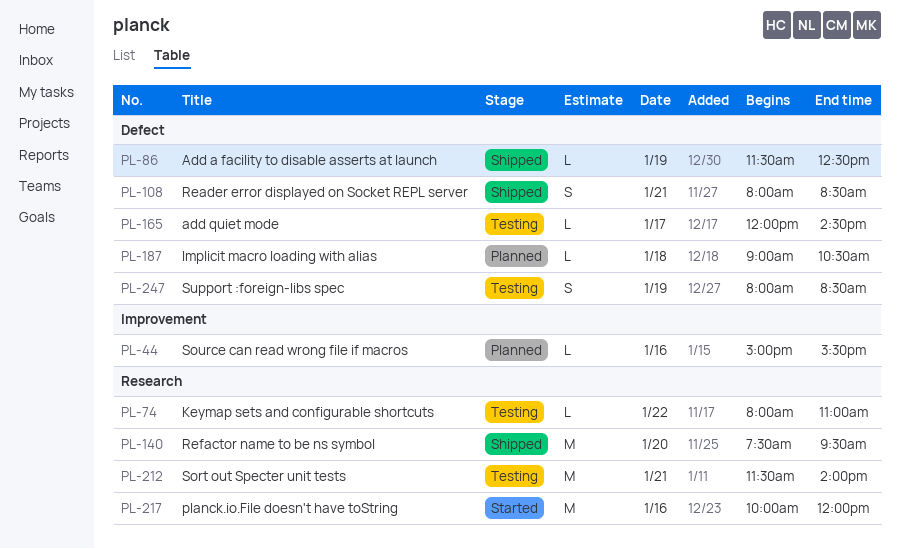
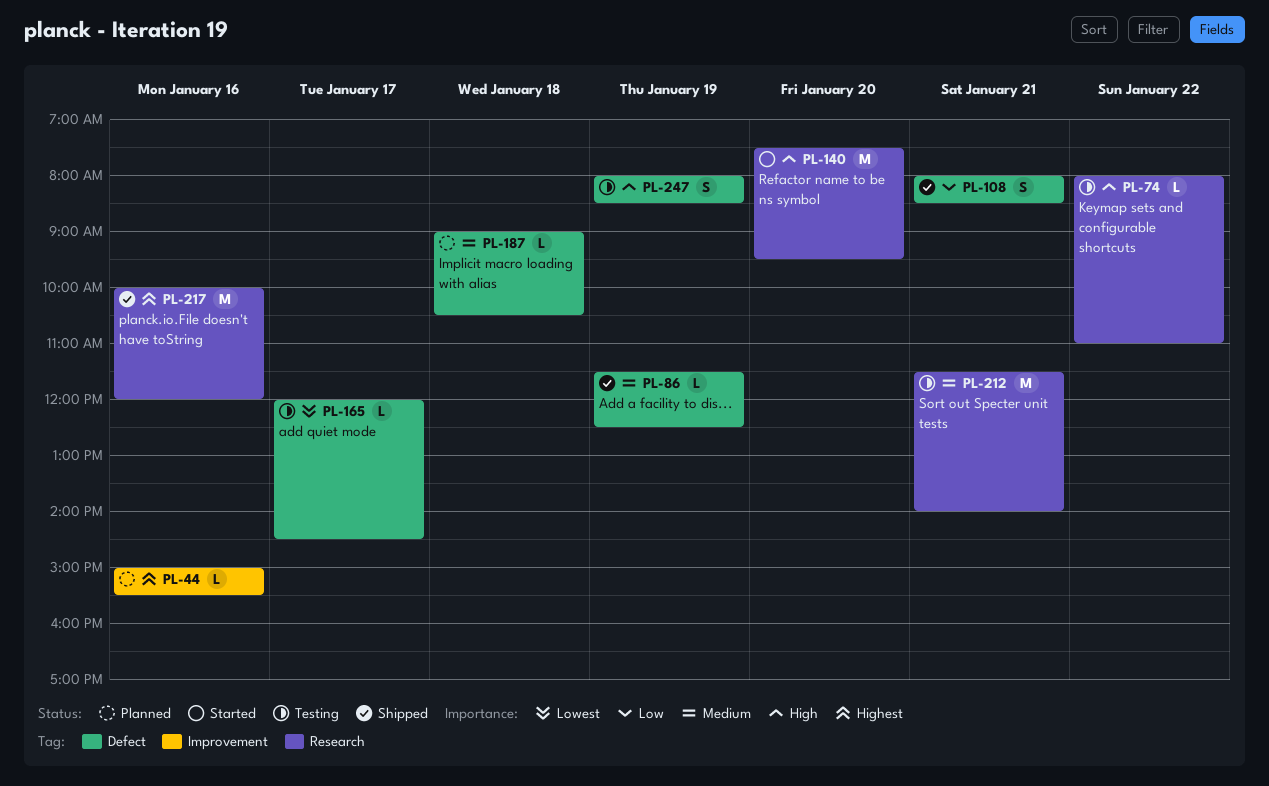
PL-140, status: Shipped -> Started
PL-217, status: Started -> Shipped

